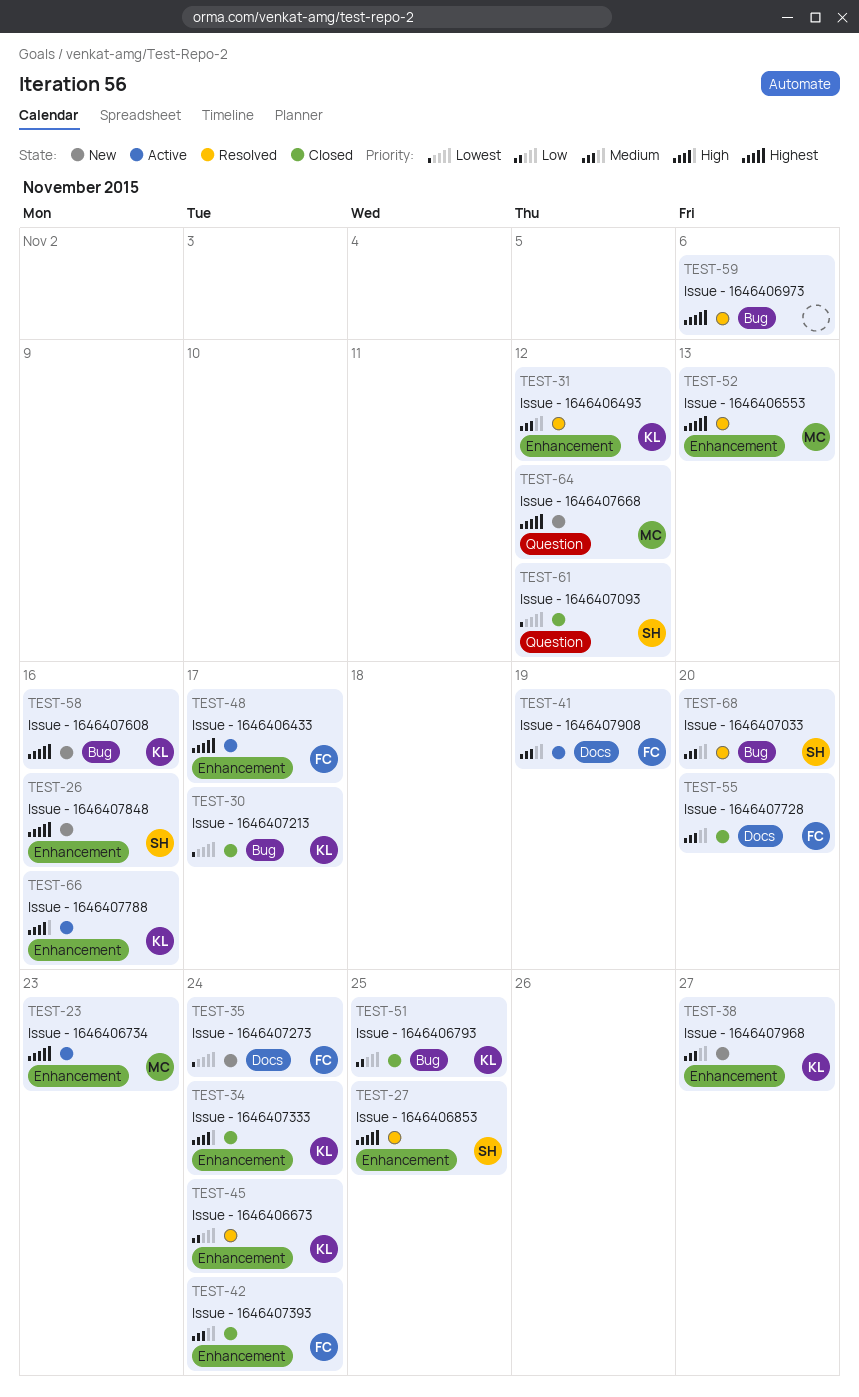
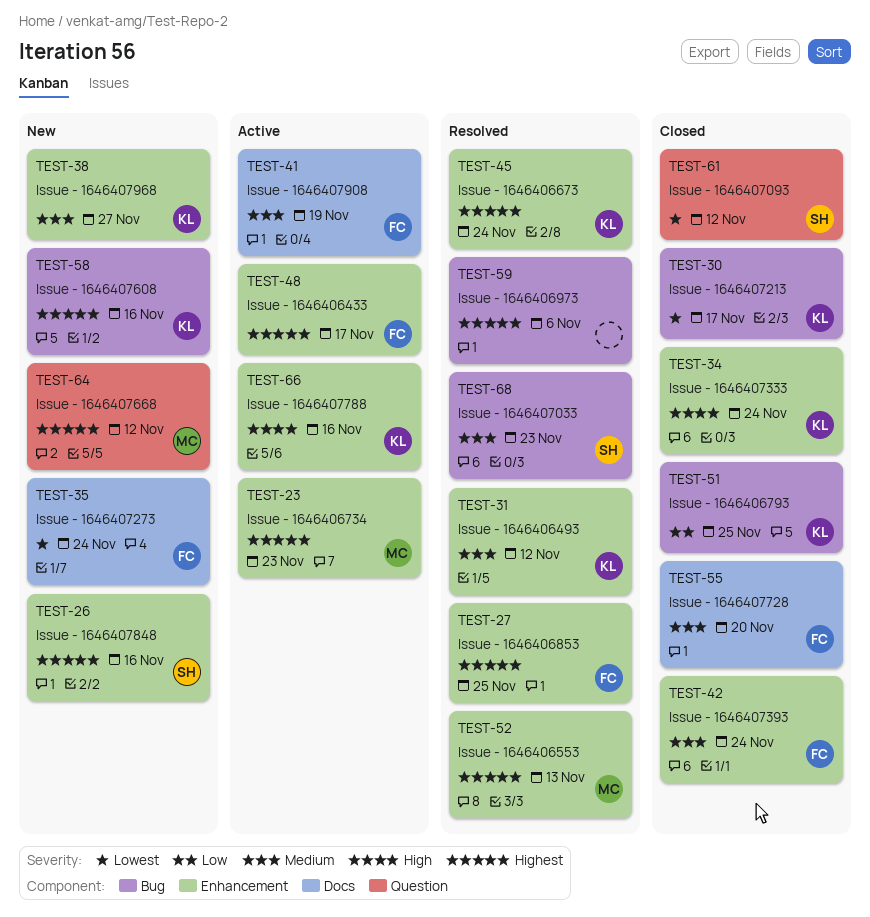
TEST-27, owner: SH -> FC
TEST-45, priority: Low -> Highest
TEST-68, due: Nov 20 -> Nov 23

